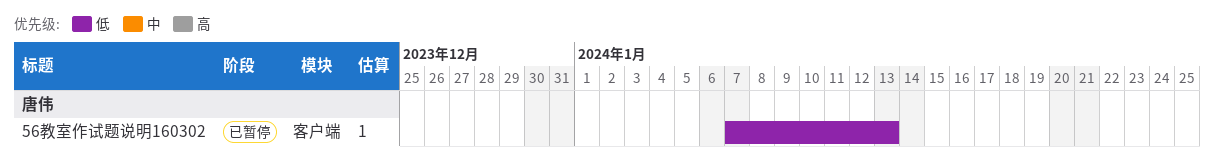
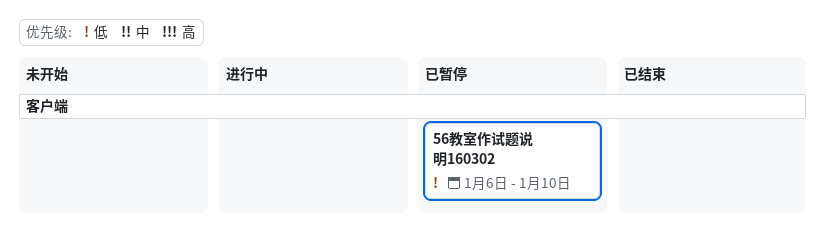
56教室作试题说明160302, start: Jan 7 -> Jan 6
56教室作试题说明160302, due: Jan 13 -> Jan 10

